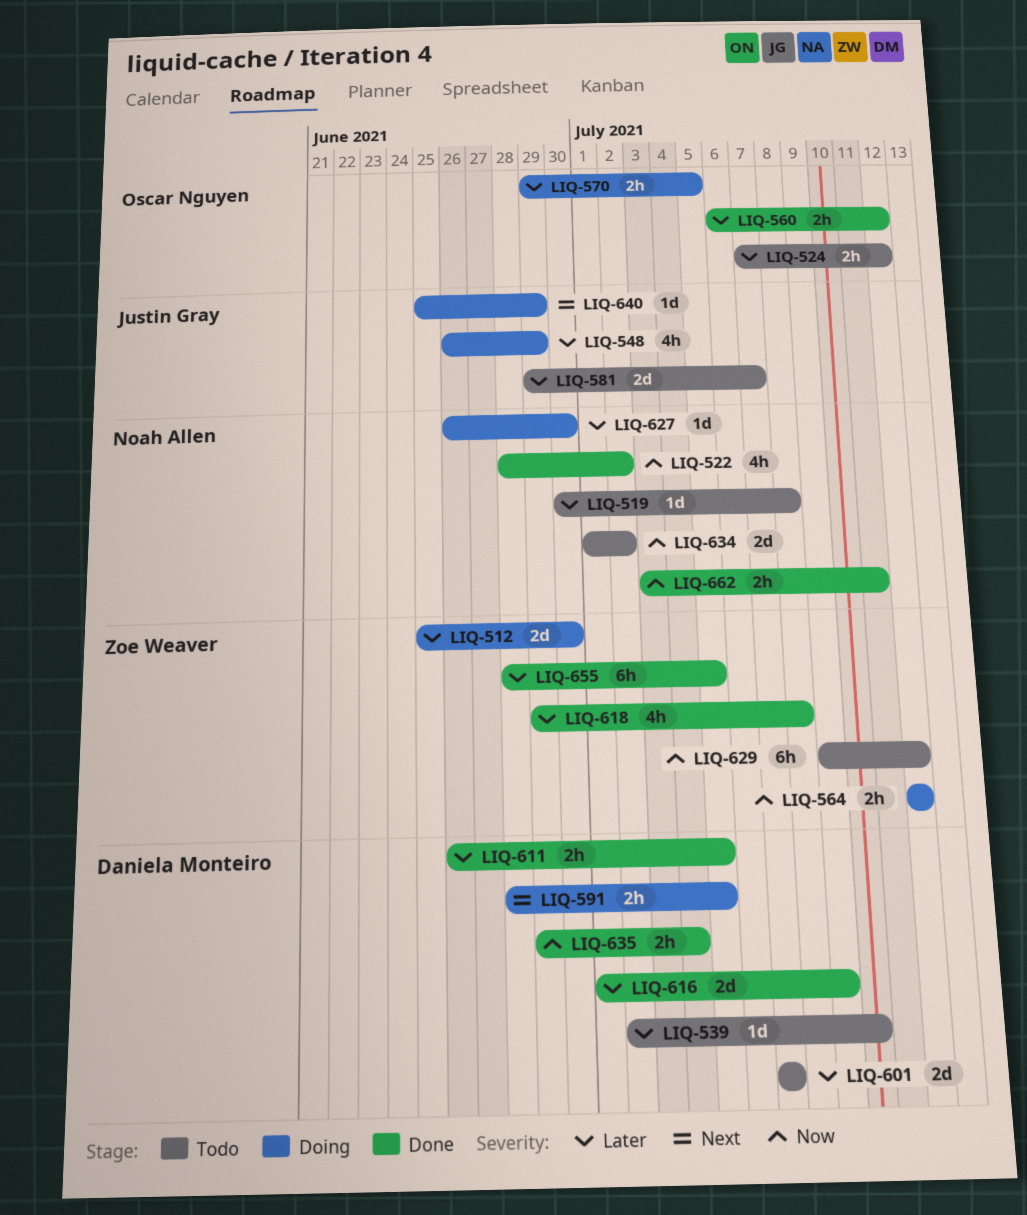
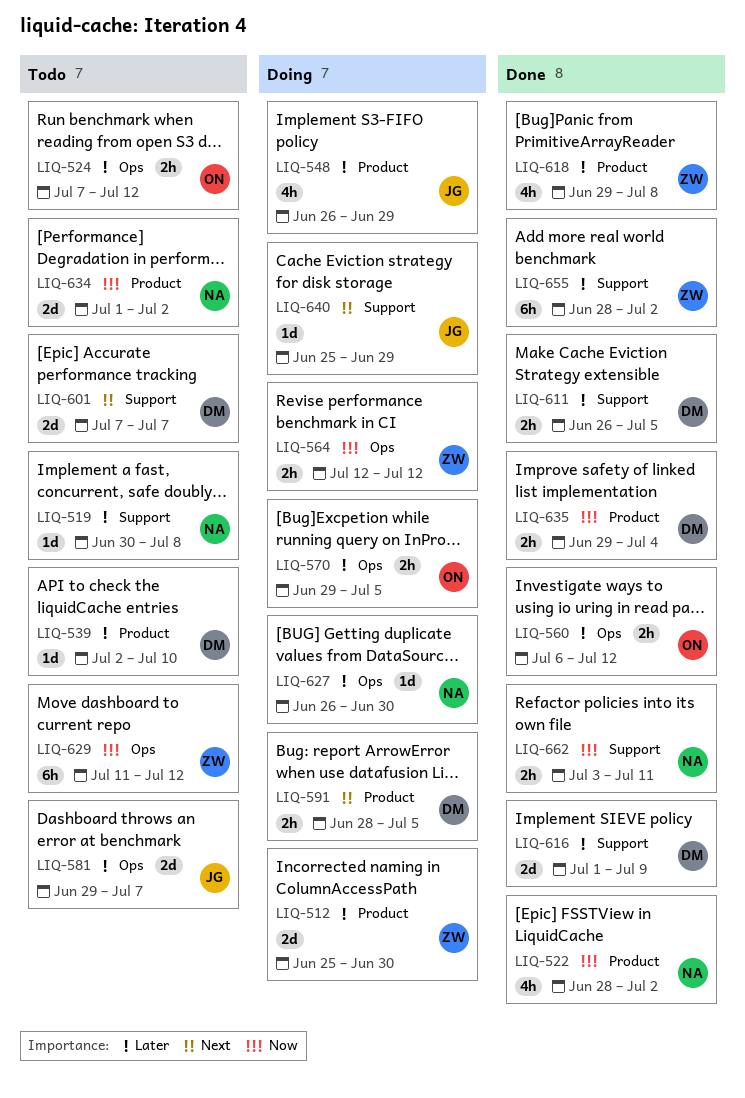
LIQ-601, priority: Later -> Next
LIQ-629, start: Jul 9 -> Jul 11
LIQ-655, due: Jul 5 -> Jul 2

